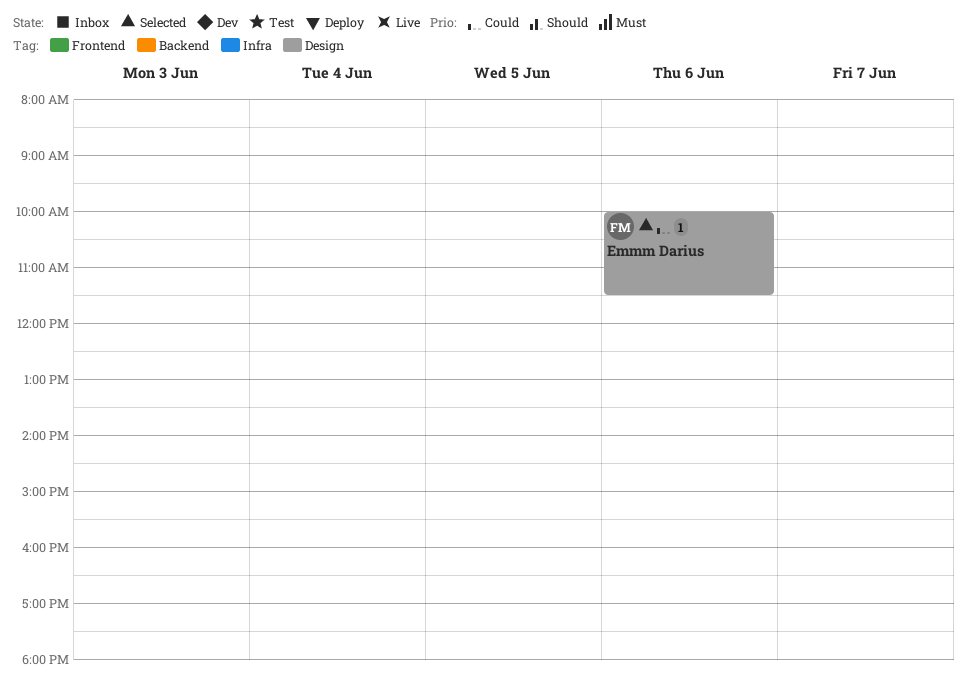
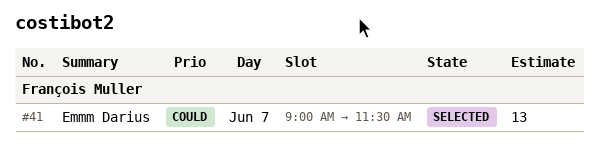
Emmm Darius, estimate: 1 -> 13
Emmm Darius, day: Jun 6 -> Jun 7
Emmm Darius, begins: 10:00 -> 09:00

